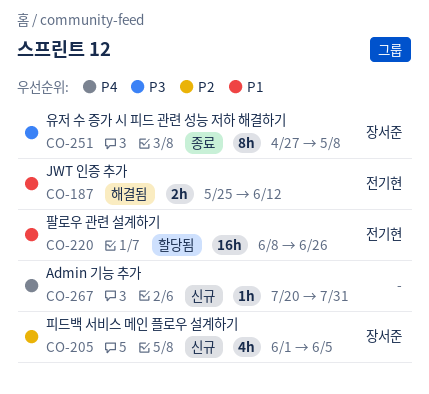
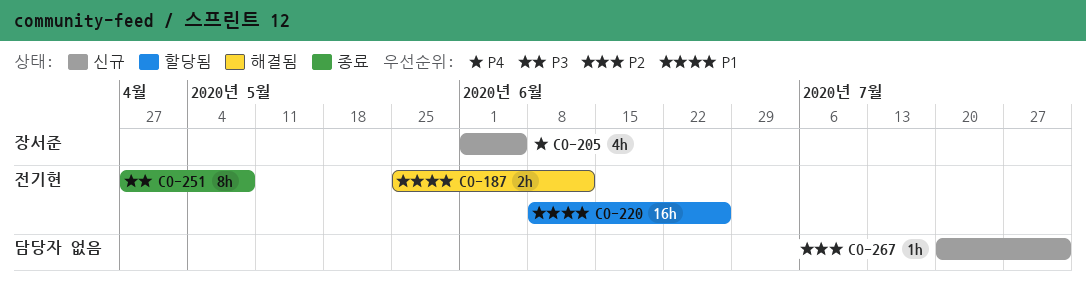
CO-205, priority: P2 -> P4
CO-251, owner: 장서준 -> 전기현
CO-267, priority: P4 -> P2

